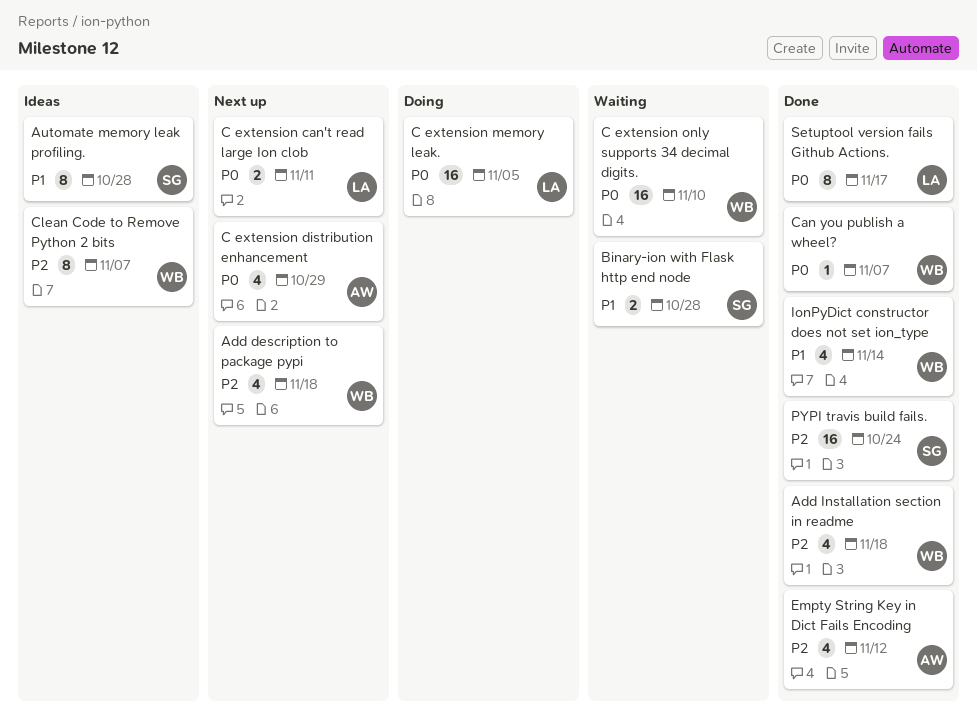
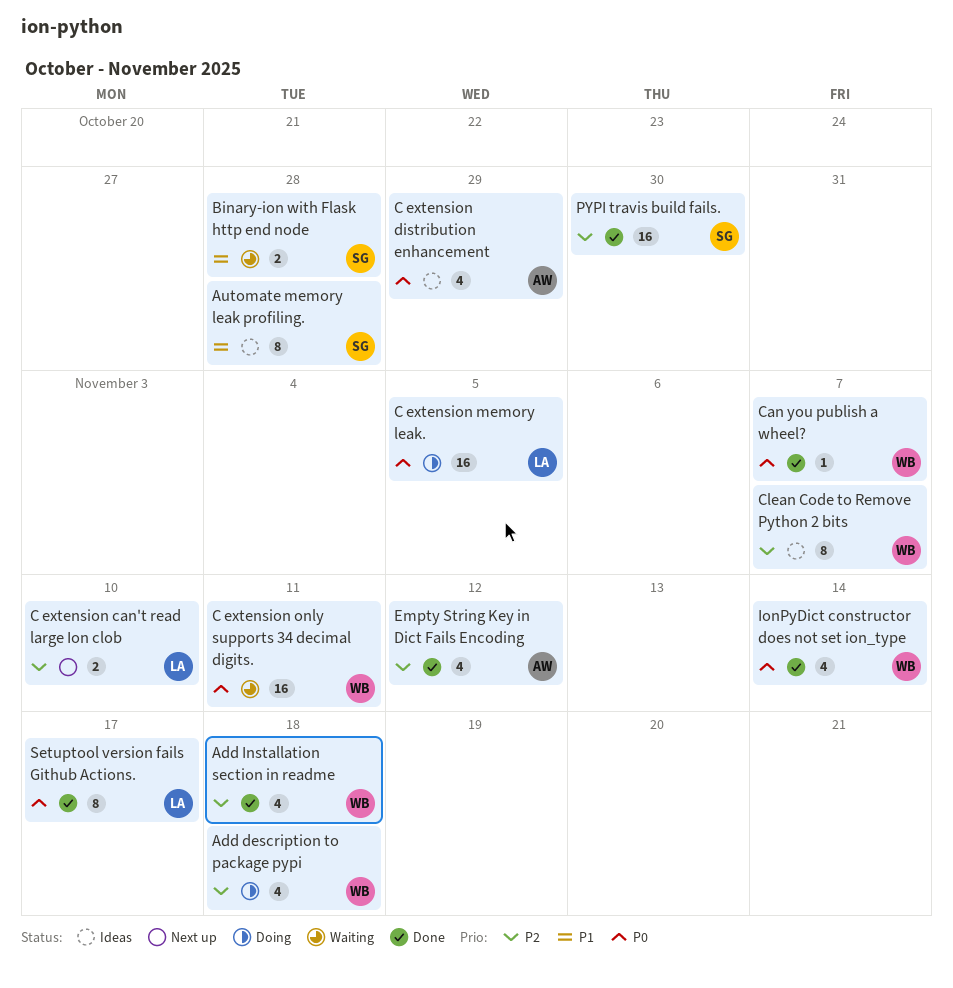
Add description to package pypi, status: Next up -> Doing
C extension can't read large Ion clob, priority: P0 -> P2
C extension can't read large Ion clob, due: Nov 11 -> Nov 10
C extension distribution enhancement, status: Next up -> Ideas
C extension only supports 34 decimal digits., due: Nov 10 -> Nov 11
IonPyDict constructor does not set ion_type, priority: P1 -> P0
PYPI travis build fails., due: Oct 24 -> Oct 30

